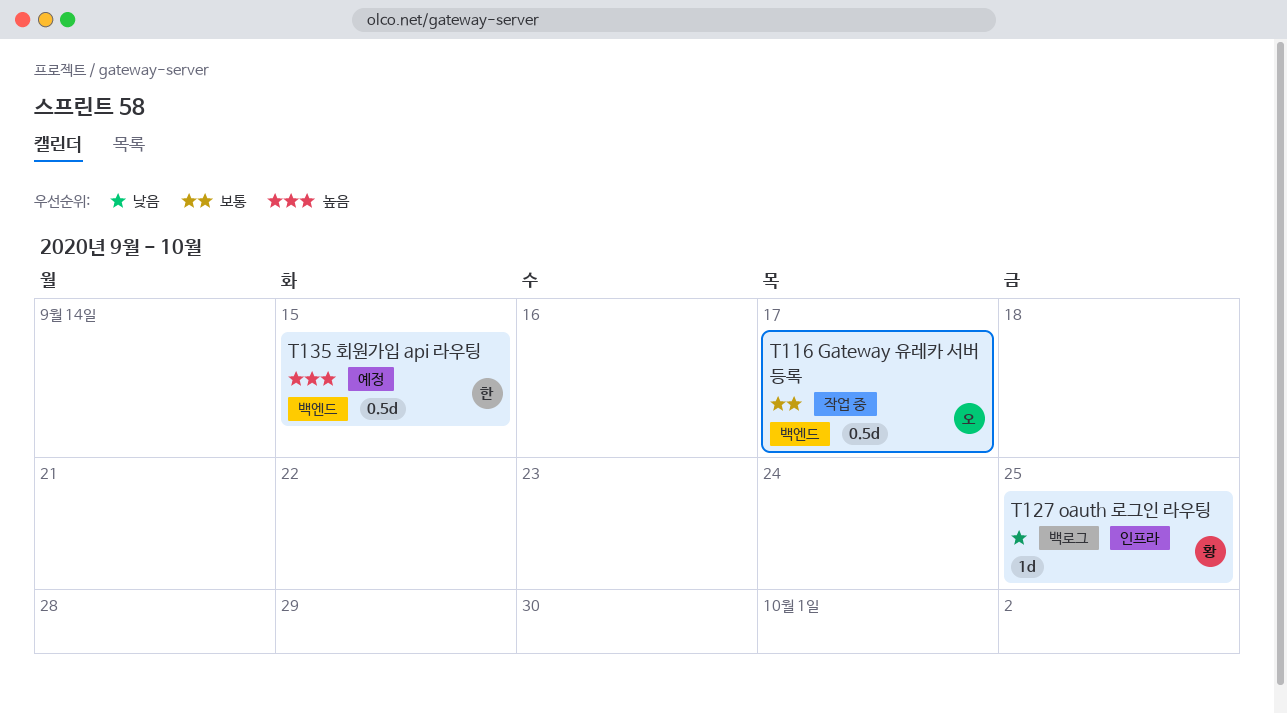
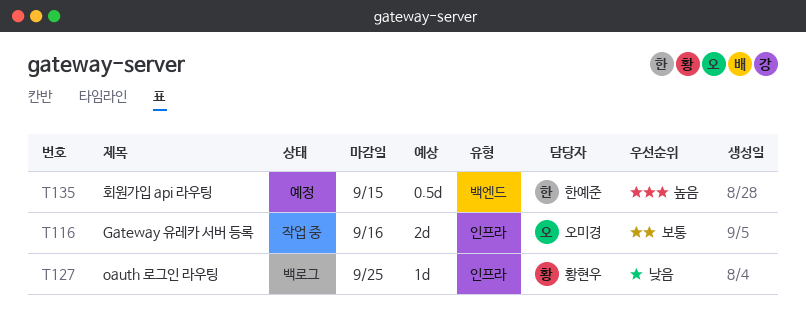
T116, label: 백엔드 -> 인프라
T116, estimate: 0.5d -> 2d
T116, due: Sep 17 -> Sep 16

